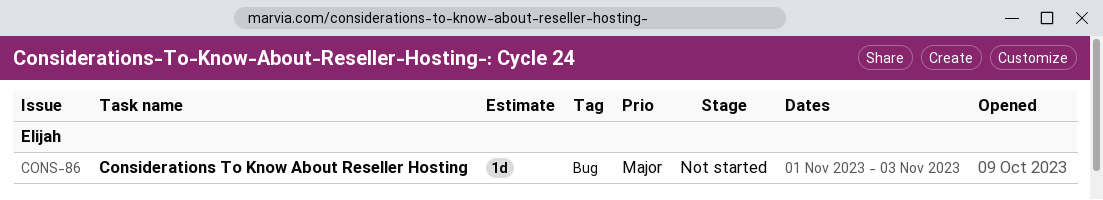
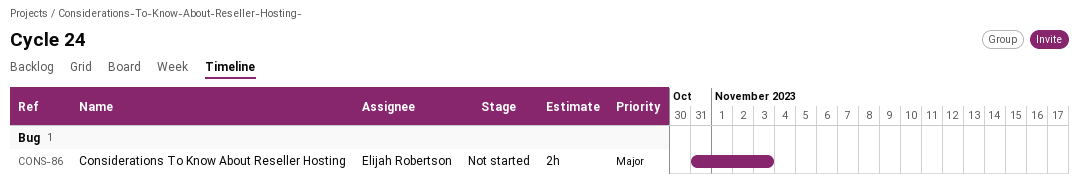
CONS-86, estimate: 1d -> 2h
CONS-86, start: Nov 1 -> Oct 31

